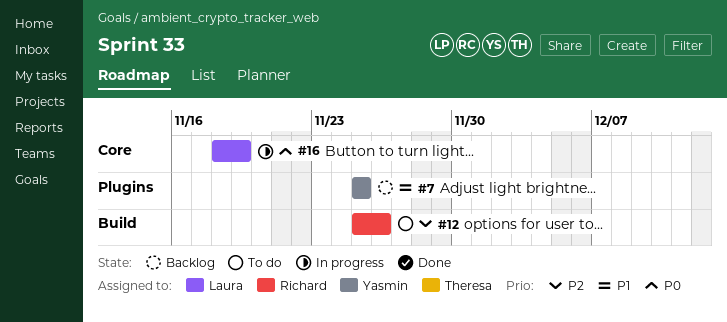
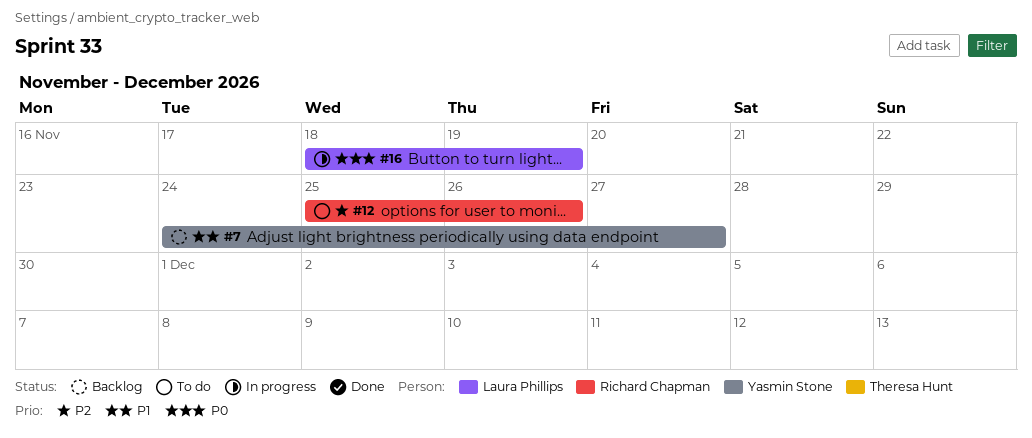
#7, start: Nov 25 -> Nov 24
#7, due: Nov 25 -> Nov 27

